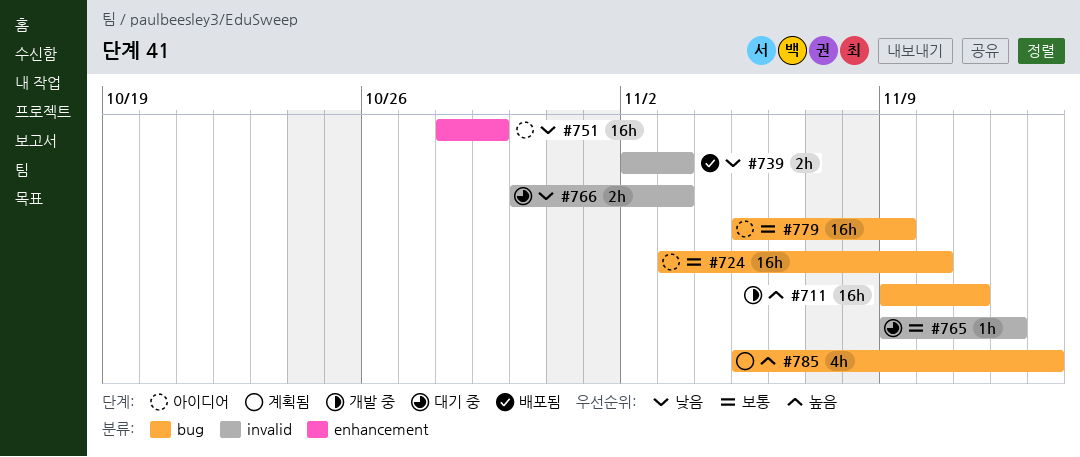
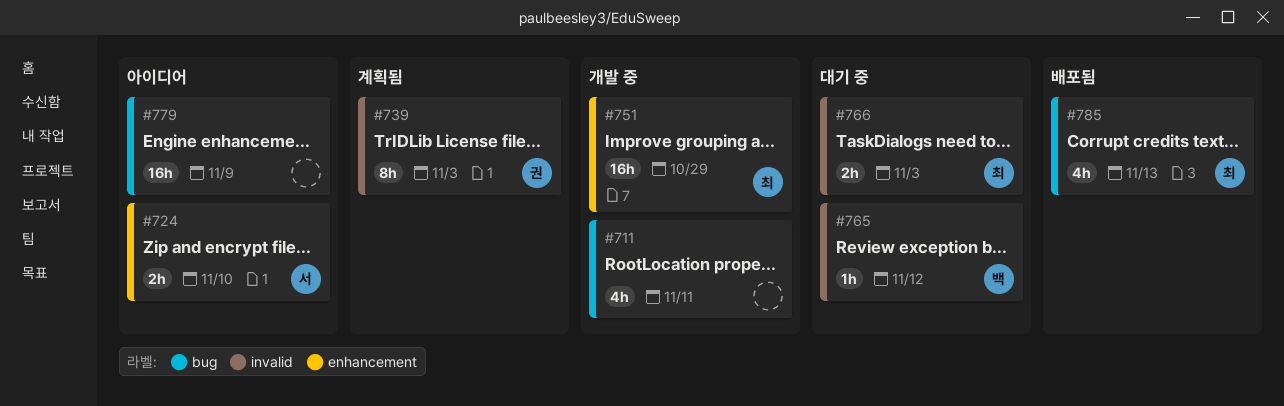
#711, estimate: 16h -> 4h
#724, label: bug -> enhancement
#724, estimate: 16h -> 2h
#739, status: 배포됨 -> 계획됨
#739, estimate: 2h -> 8h
#751, status: 아이디어 -> 개발 중
#785, status: 계획됨 -> 배포됨

